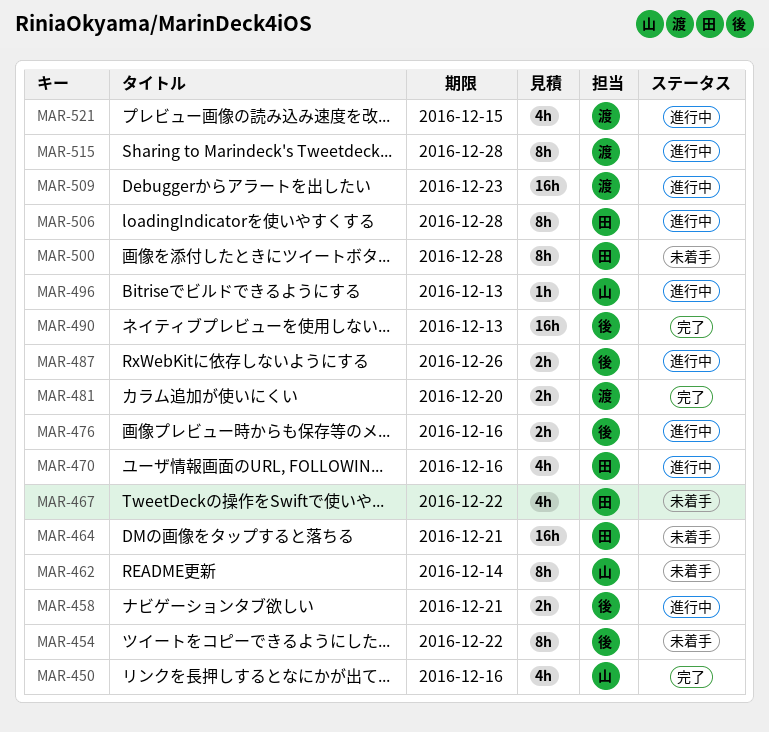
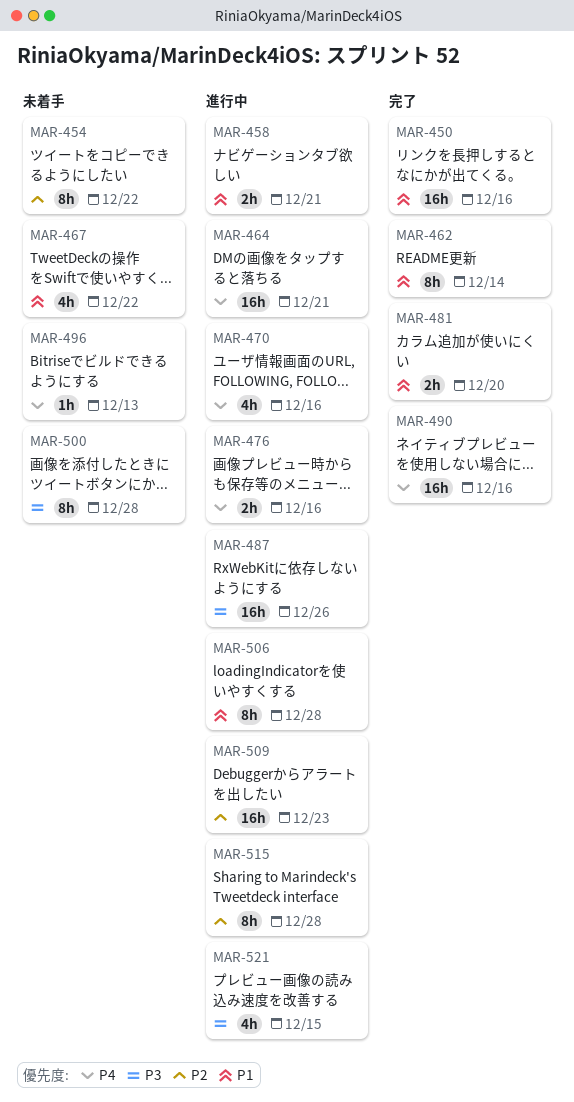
MAR-450, estimate: 4h -> 16h
MAR-462, status: 未着手 -> 完了
MAR-464, status: 未着手 -> 進行中
MAR-487, estimate: 2h -> 16h
MAR-490, due: Dec 13 -> Dec 16
MAR-496, status: 進行中 -> 未着手

